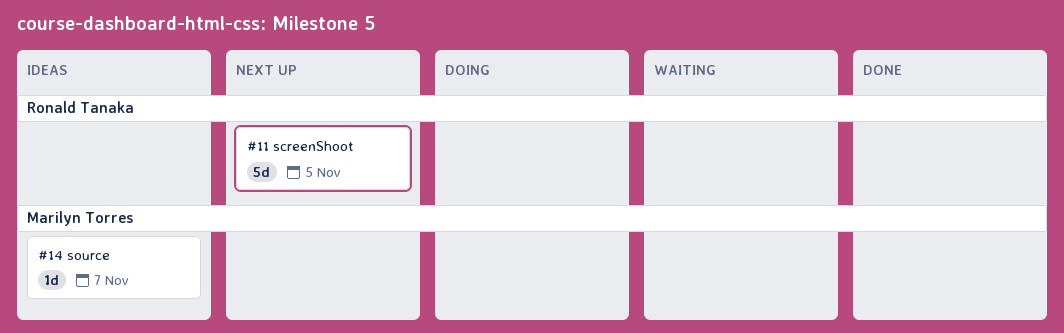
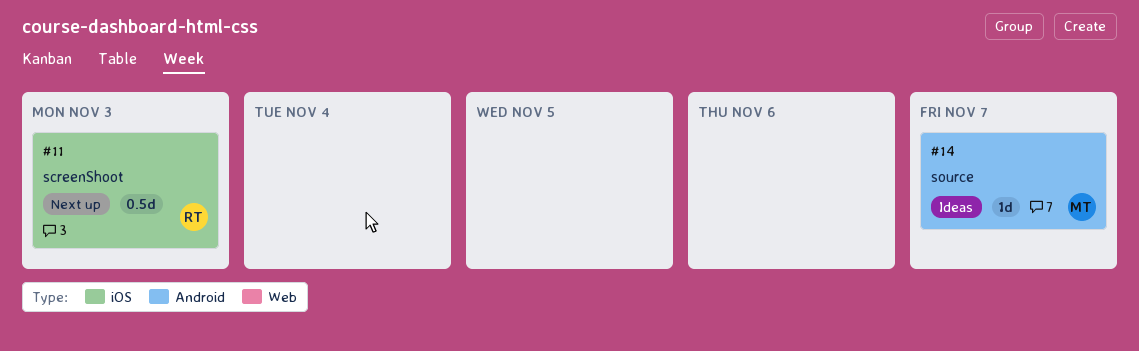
#11, estimate: 5d -> 0.5d
#11, due: Nov 5 -> Nov 3

